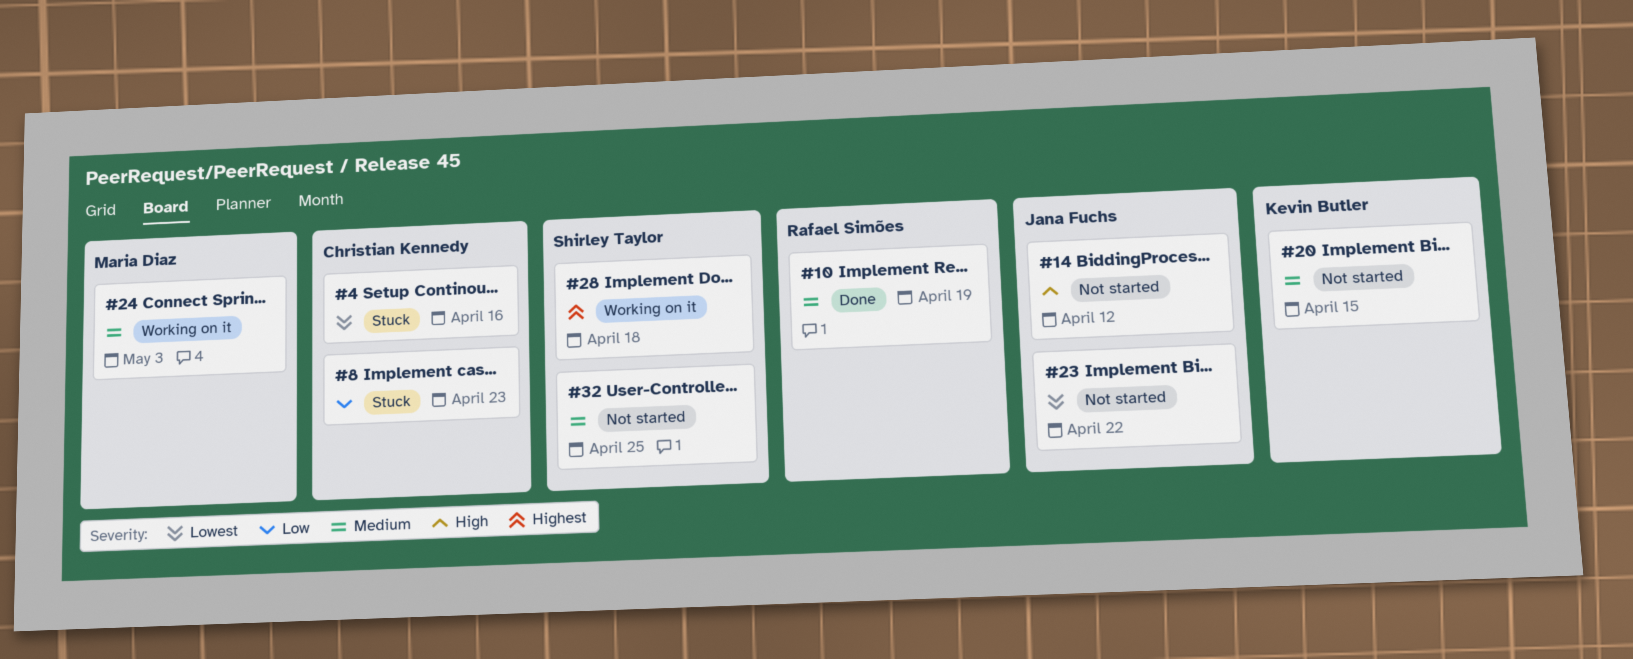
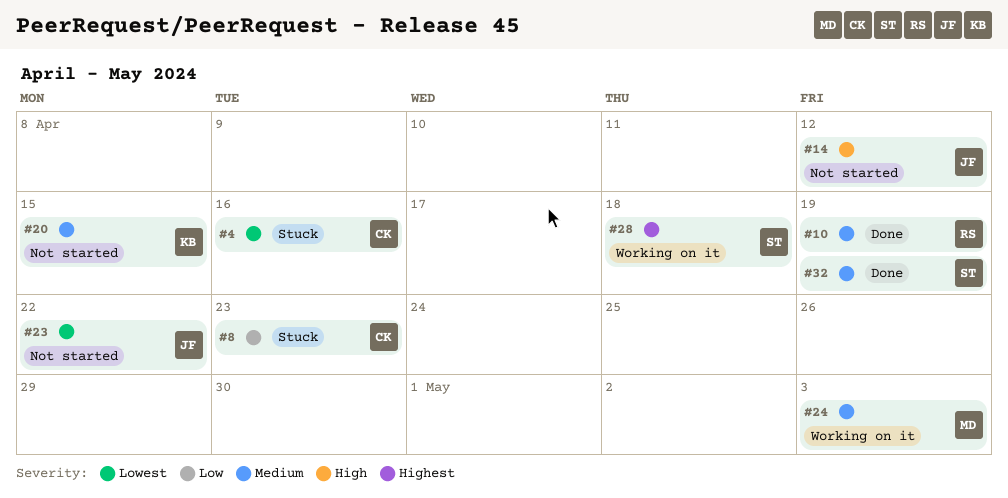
#32, status: Not started -> Done
#32, due: Apr 25 -> Apr 19

